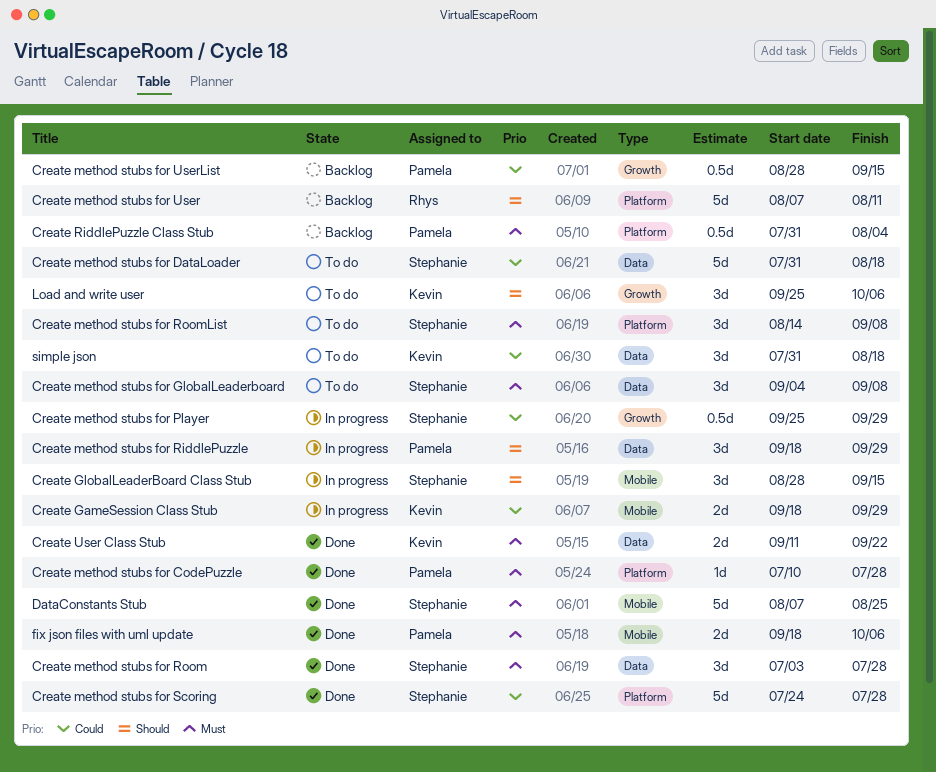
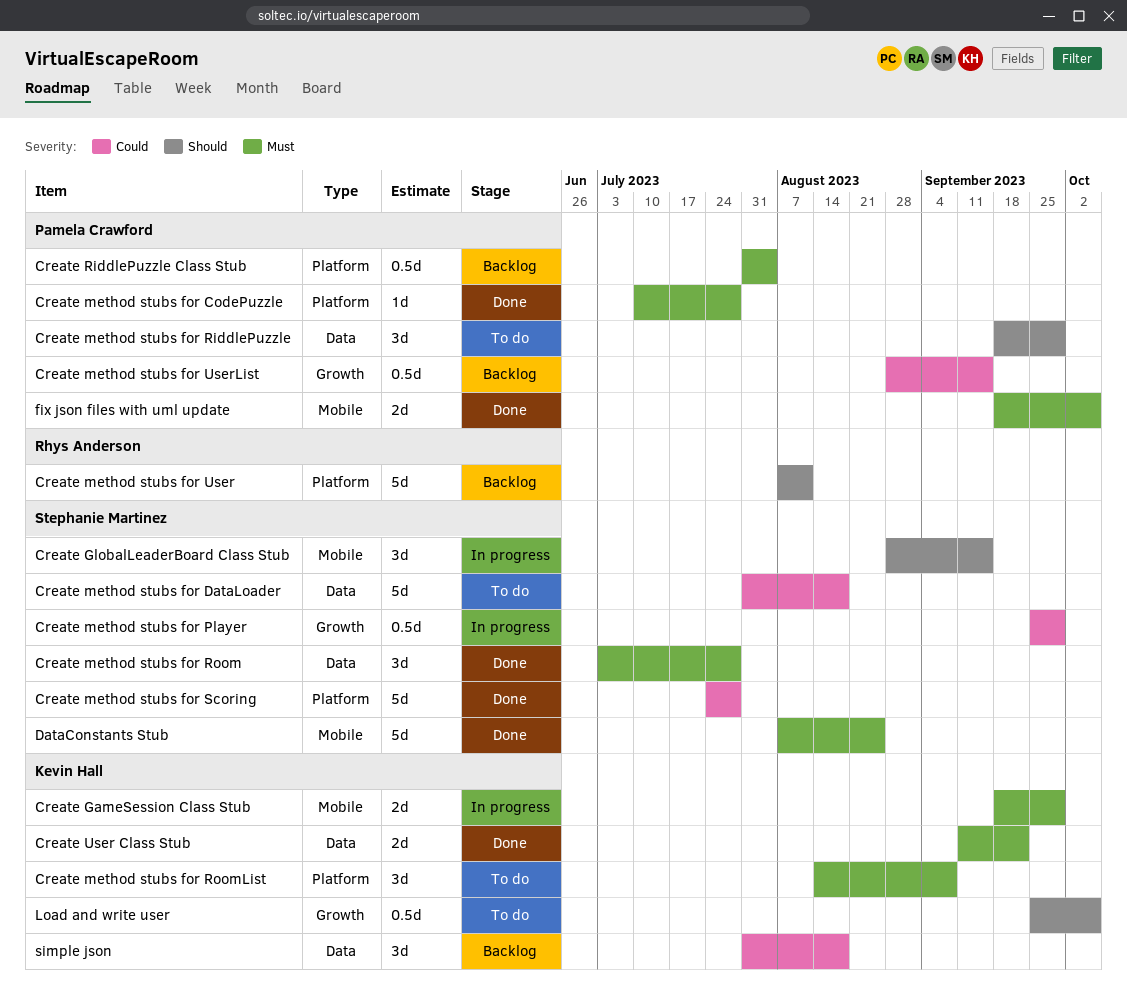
Create GameSession Class Stub, priority: Could -> Must
Create method stubs for GlobalLeaderboard: present -> none
Create method stubs for RiddlePuzzle, status: In progress -> To do
Create method stubs for RoomList, owner: Stephanie Martinez -> Kevin Hall
Load and write user, estimate: 3d -> 0.5d
simple json, status: To do -> Backlog

